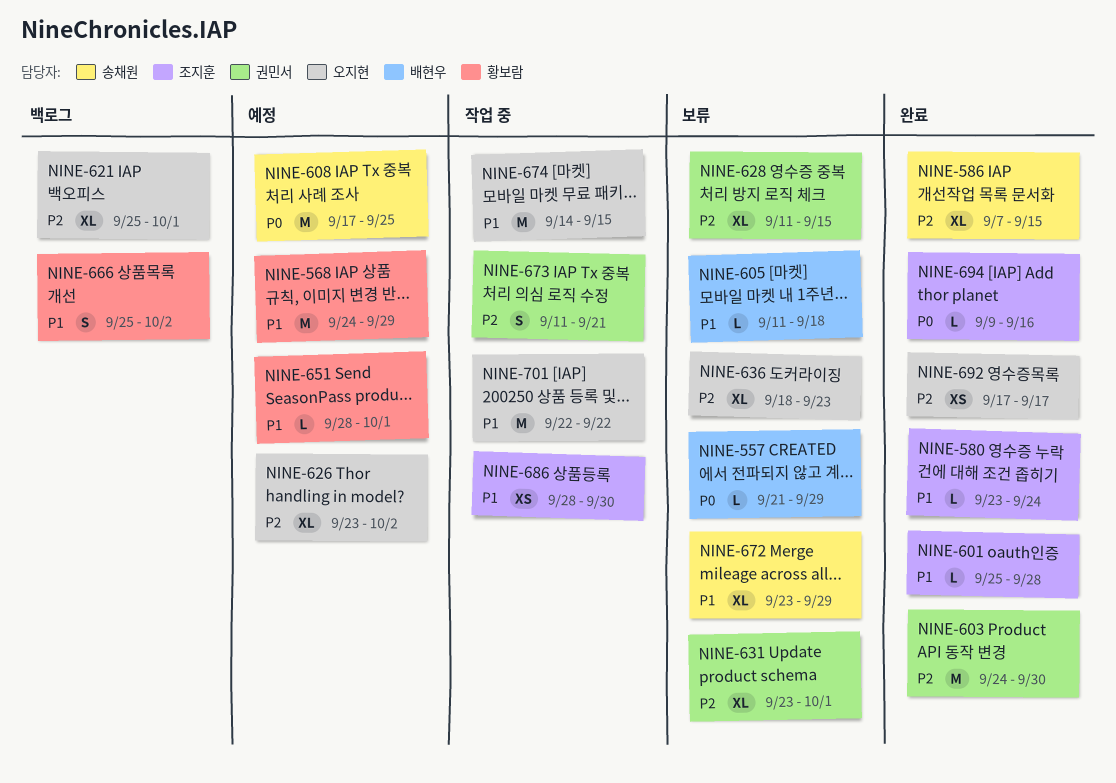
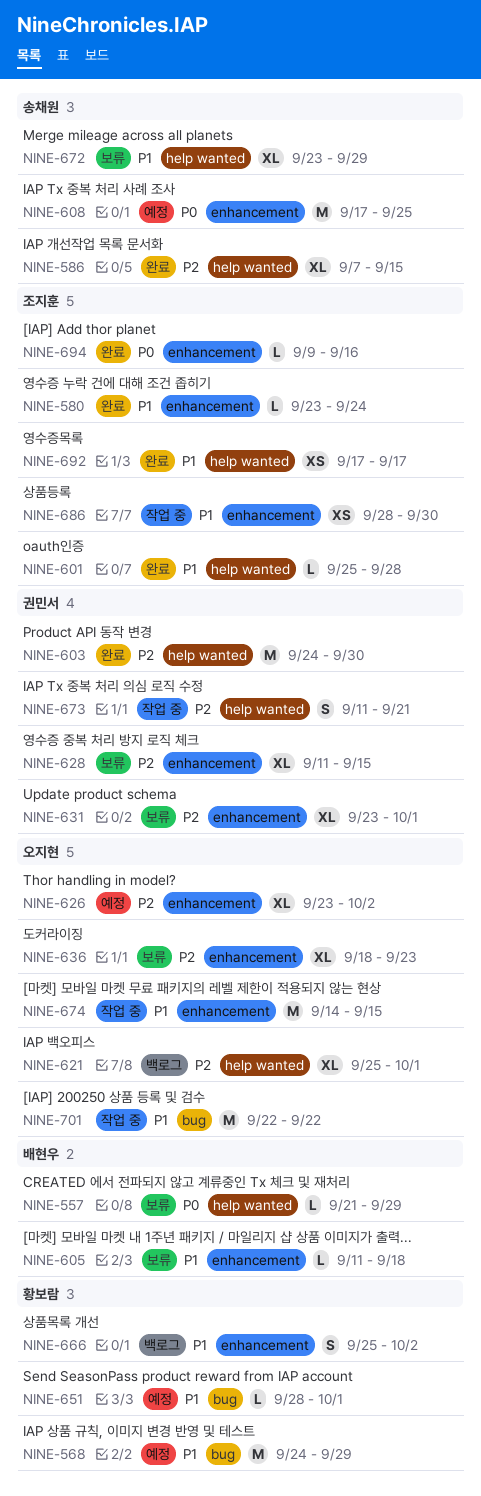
NINE-692, owner: 오지현 -> 조지훈
NINE-692, priority: P2 -> P1

